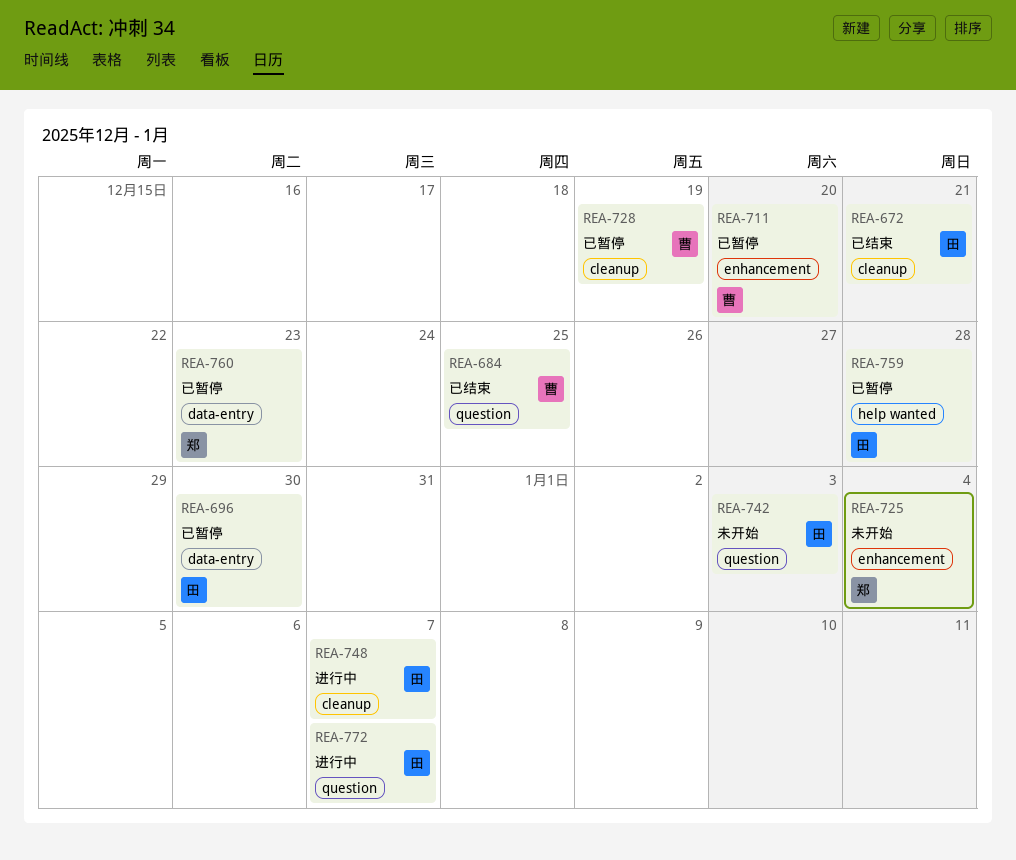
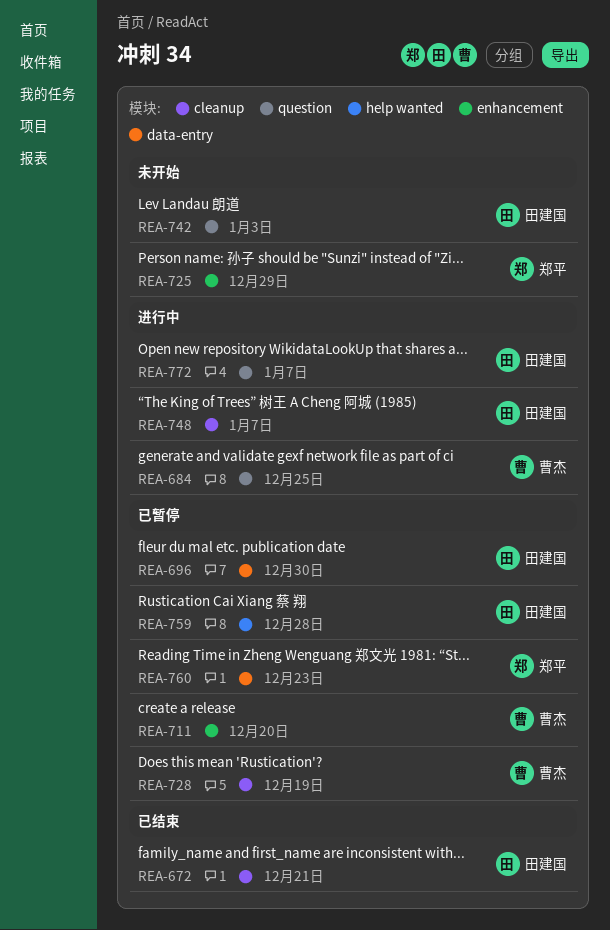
REA-684, status: 已结束 -> 进行中
REA-725, due: Jan 4 -> Dec 29

